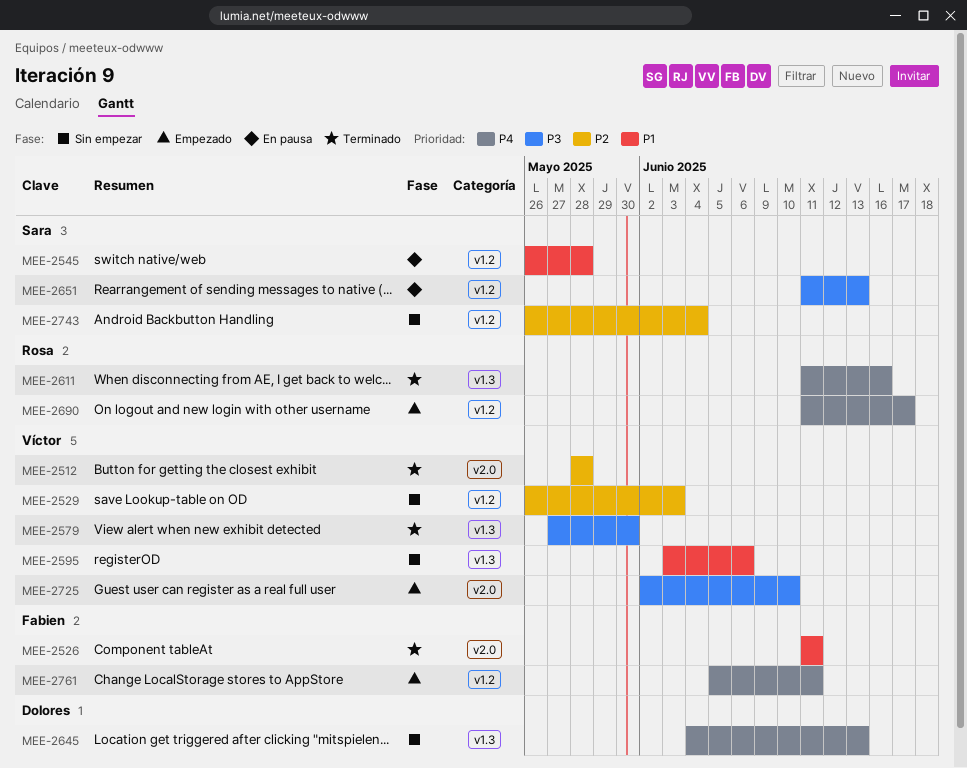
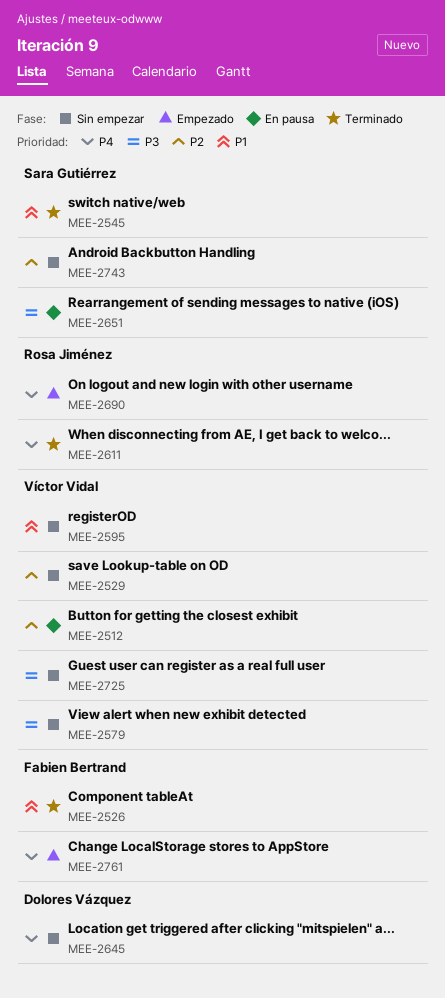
MEE-2512, status: Terminado -> En pausa
MEE-2545, status: En pausa -> Terminado
MEE-2579, status: Terminado -> Sin empezar
MEE-2725, status: Empezado -> Sin empezar

